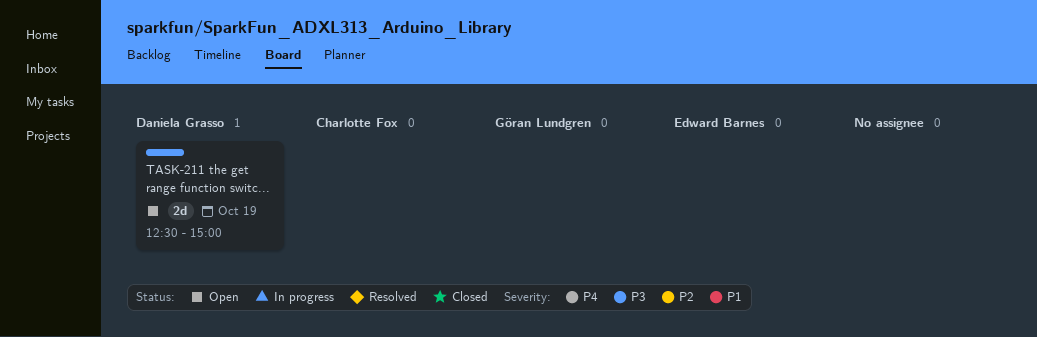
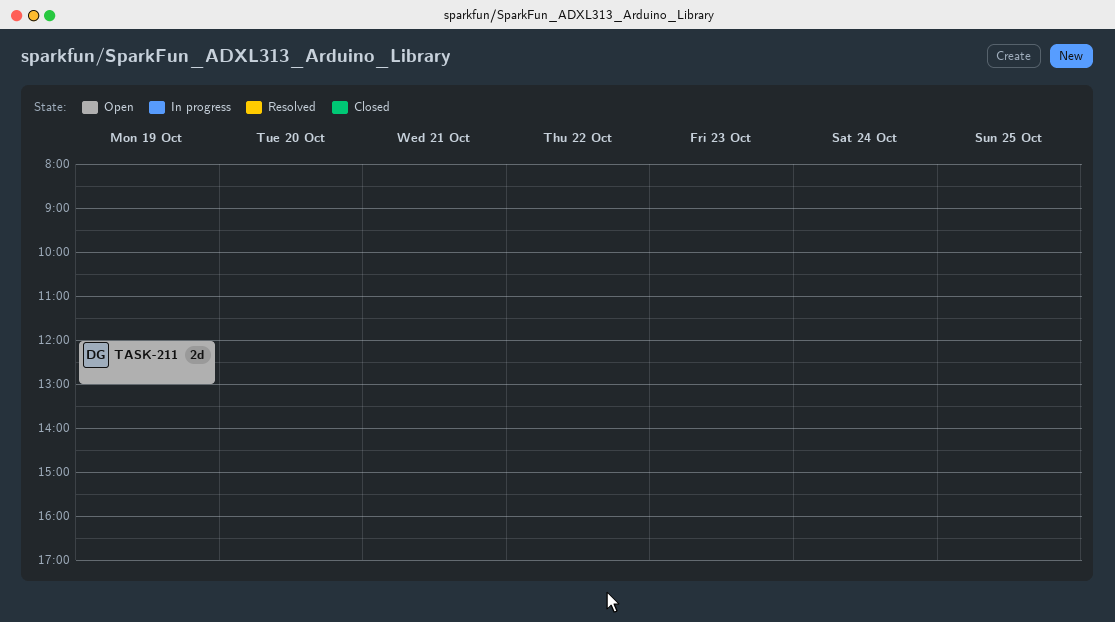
TASK-211, begins: 12:30 -> 12:00
TASK-211, ends: 15:00 -> 13:00

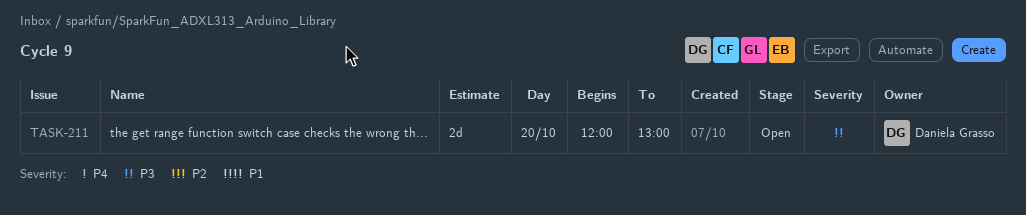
TASK-211, day: Oct 19 -> Oct 20

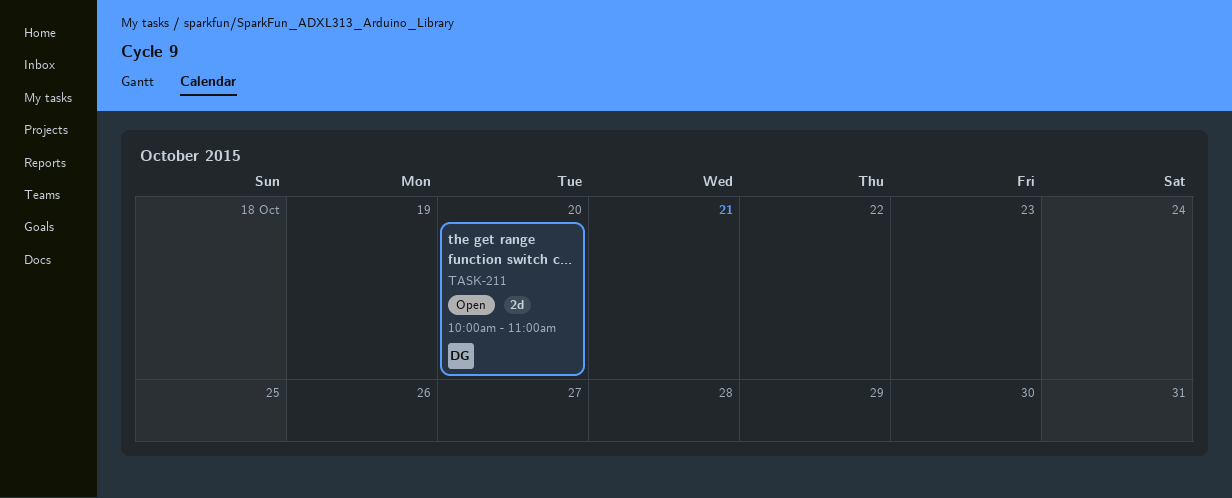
TASK-211, begins: 12:00 -> 10:00
TASK-211, ends: 13:00 -> 11:00

